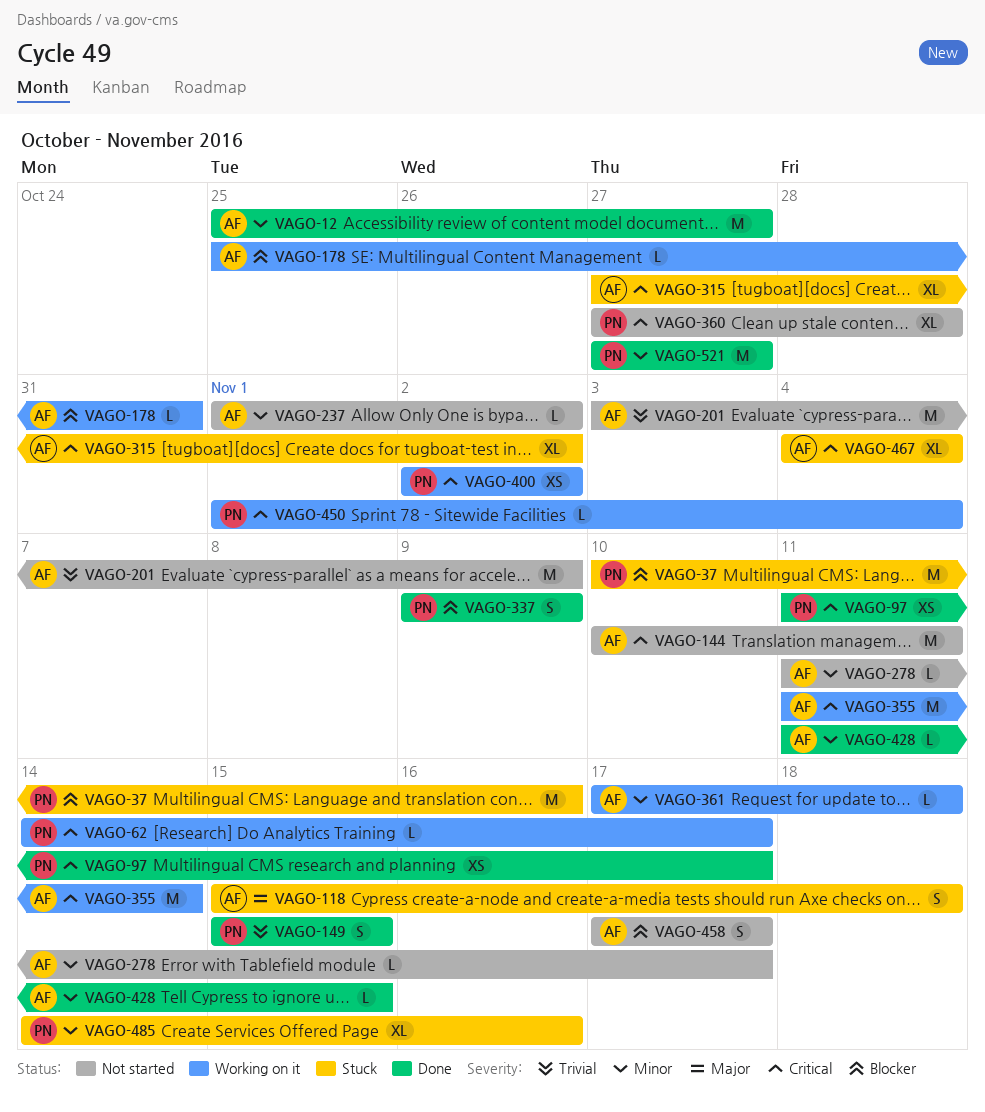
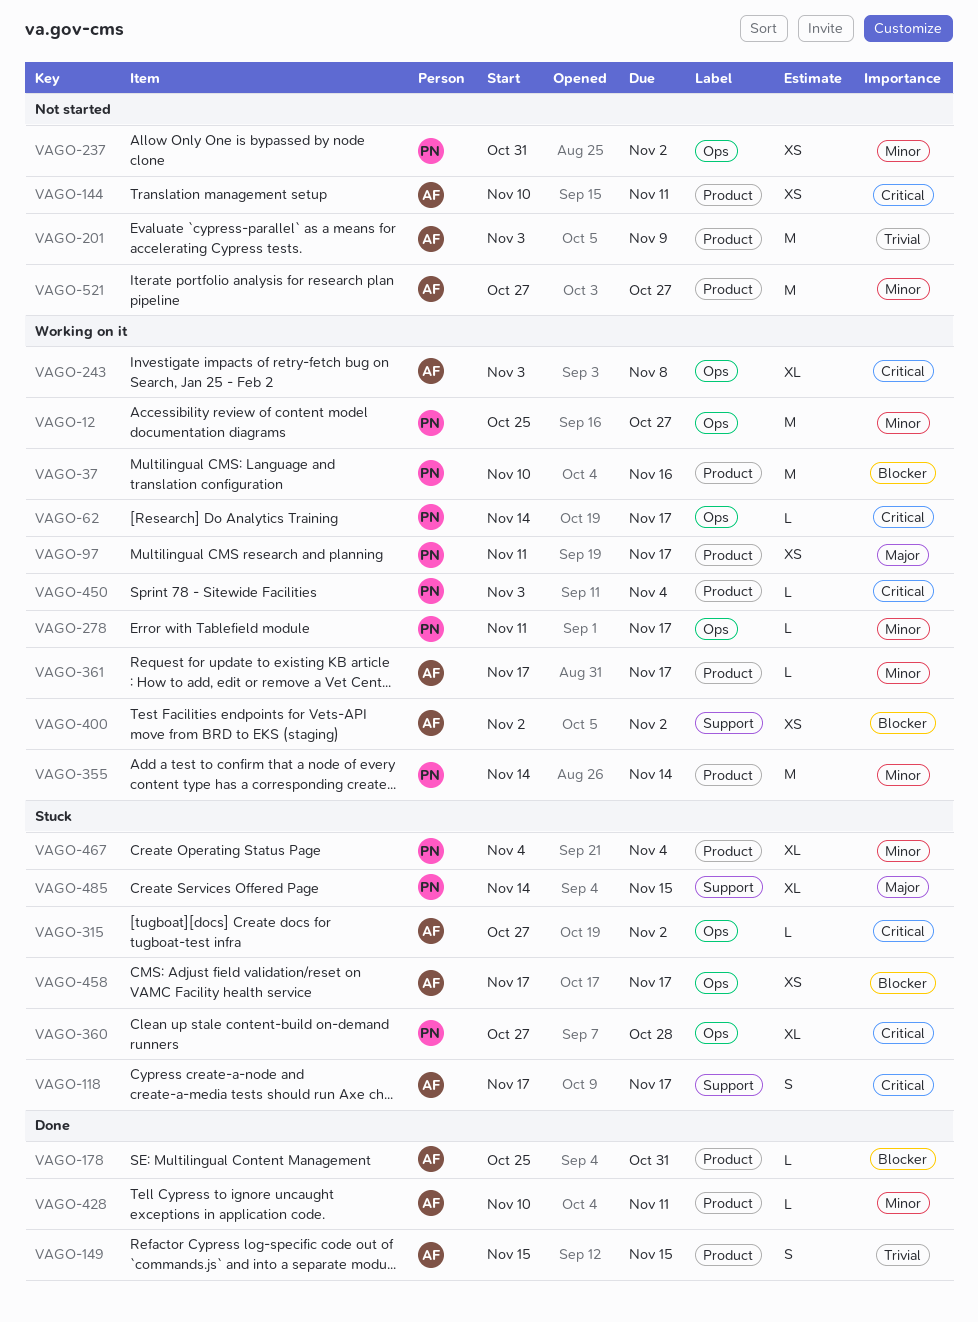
VAGO-12, status: Done -> Working on it
VAGO-12, owner: AF -> PN
VAGO-37, status: Stuck -> Working on it
VAGO-97, status: Done -> Working on it
VAGO-97, priority: Critical -> Major
VAGO-118, priority: Major -> Critical
VAGO-118, start: Nov 15 -> Nov 17
VAGO-118, due: Nov 18 -> Nov 17
VAGO-144, estimate: M -> XS
VAGO-149, owner: PN -> AF
VAGO-178, status: Working on it -> Done
VAGO-237, owner: AF -> PN
VAGO-237, estimate: L -> XS
VAGO-237, start: Nov 1 -> Oct 31
VAGO-243: none -> present
VAGO-278, status: Not started -> Working on it
VAGO-278, owner: AF -> PN
VAGO-315, estimate: XL -> L
VAGO-337: present -> none
VAGO-355, owner: AF -> PN
VAGO-355, priority: Critical -> Minor
VAGO-355, start: Nov 11 -> Nov 14
VAGO-360, status: Not started -> Stuck
VAGO-361, due: Nov 18 -> Nov 17
VAGO-400, owner: PN -> AF
VAGO-400, priority: Critical -> Blocker
VAGO-428, start: Nov 11 -> Nov 10
VAGO-428, due: Nov 15 -> Nov 11
VAGO-450, start: Nov 1 -> Nov 3
VAGO-458, status: Not started -> Stuck
VAGO-458, estimate: S -> XS
VAGO-467, owner: AF -> PN
VAGO-467, priority: Critical -> Minor
VAGO-485, priority: Minor -> Major
VAGO-485, due: Nov 16 -> Nov 15
VAGO-521, status: Done -> Not started
VAGO-521, owner: PN -> AF

